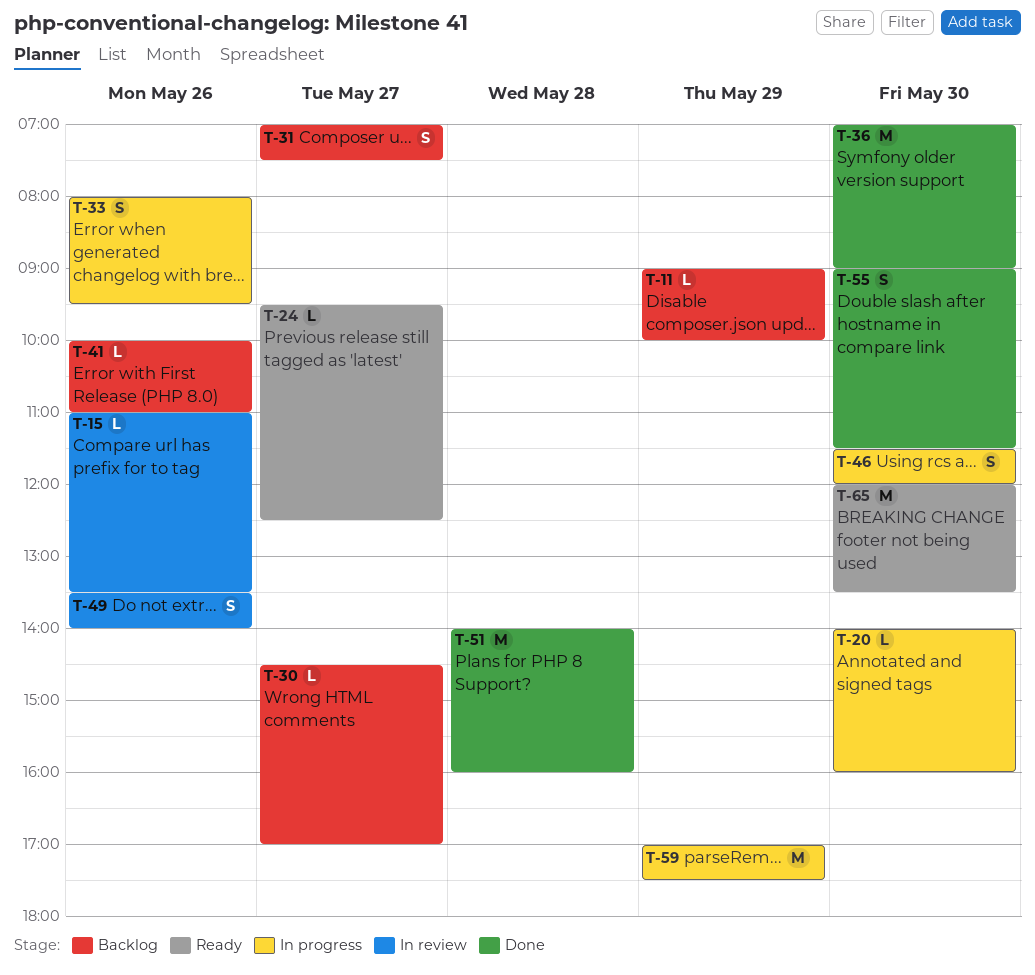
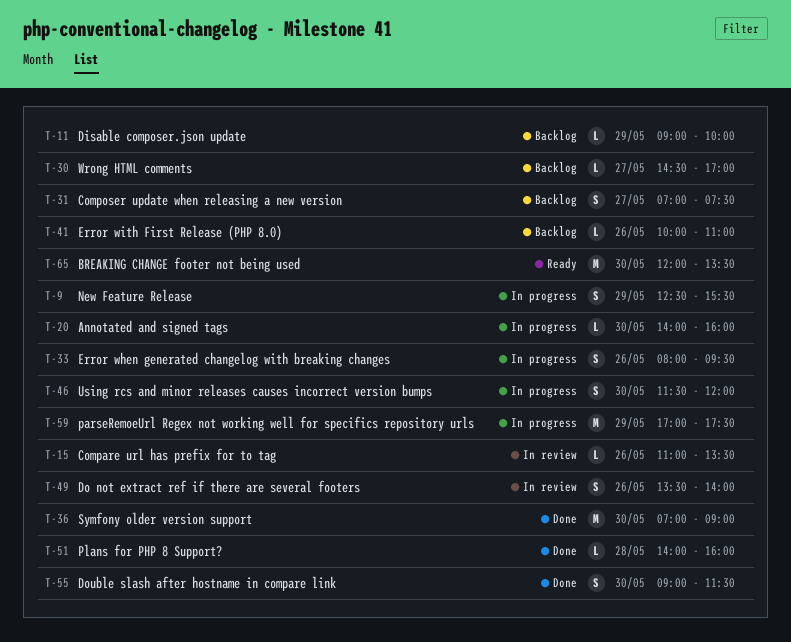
T-9: none -> present
T-24: present -> none
T-51, estimate: M -> L

